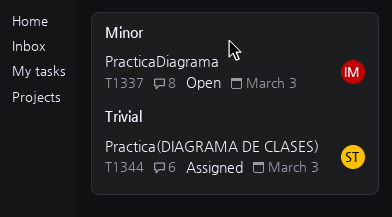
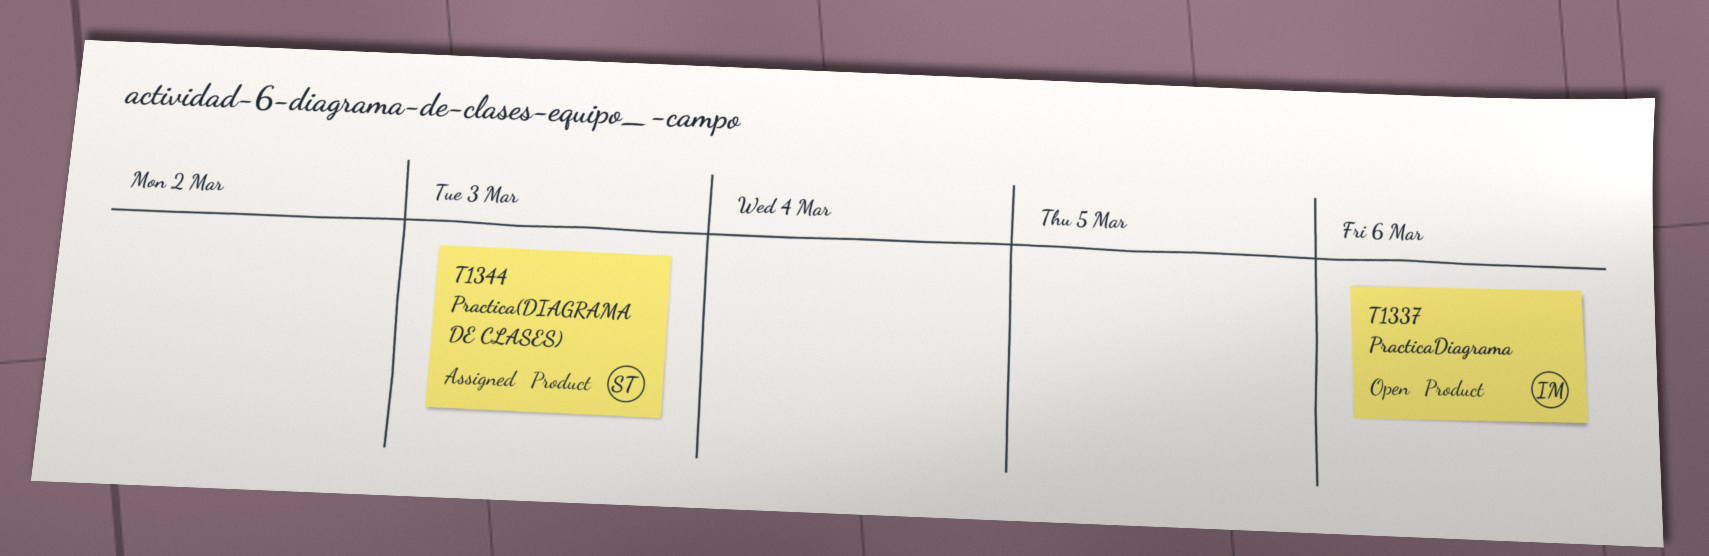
T1337, due: Mar 3 -> Mar 6

